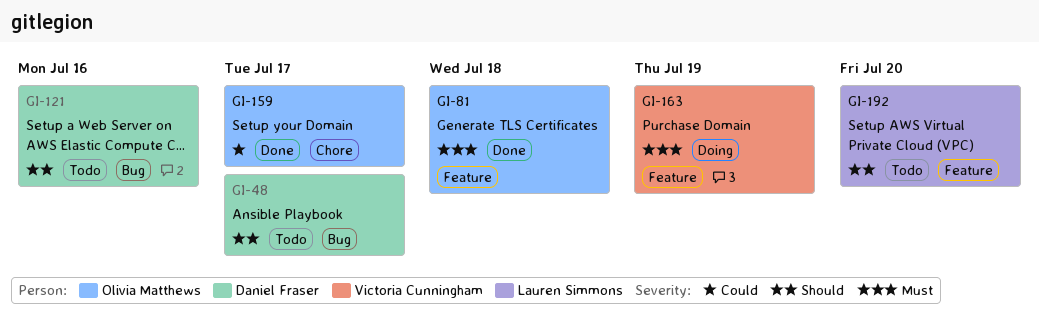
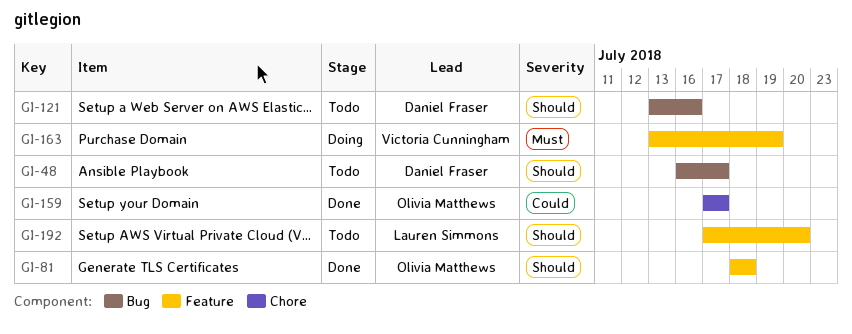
GI-81, priority: Must -> Should

